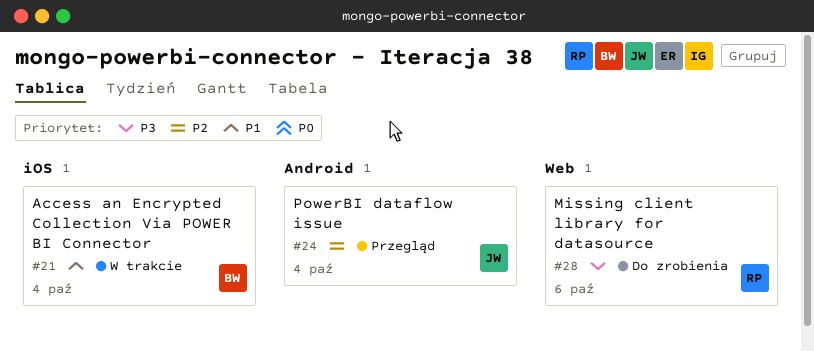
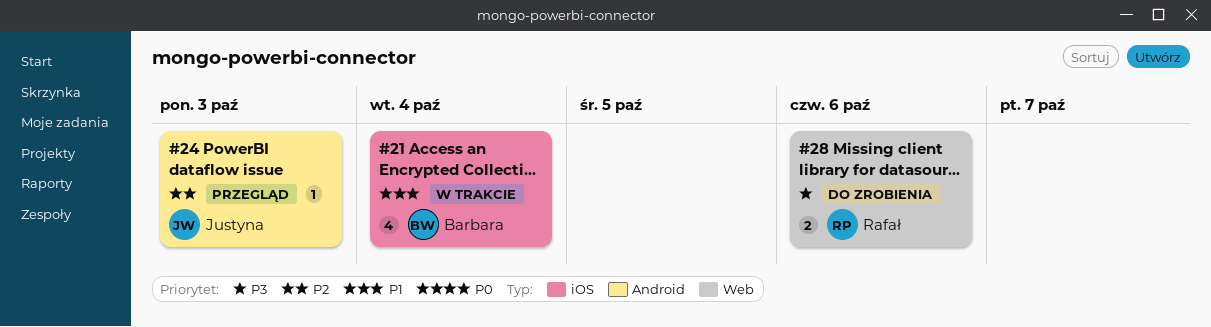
#24, due: Oct 4 -> Oct 3

